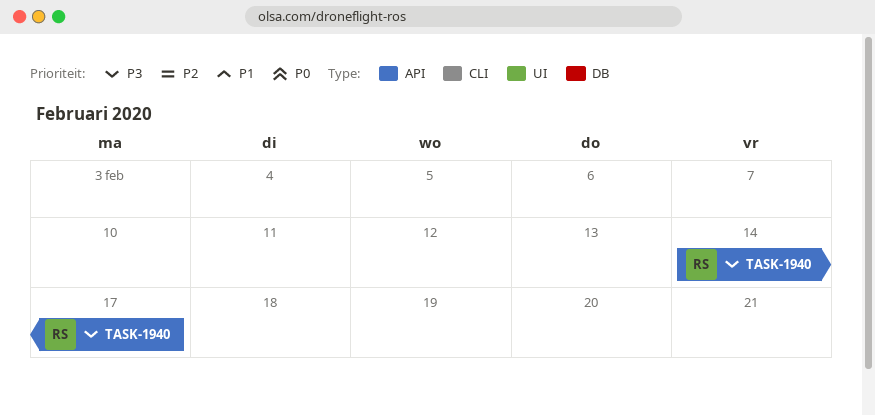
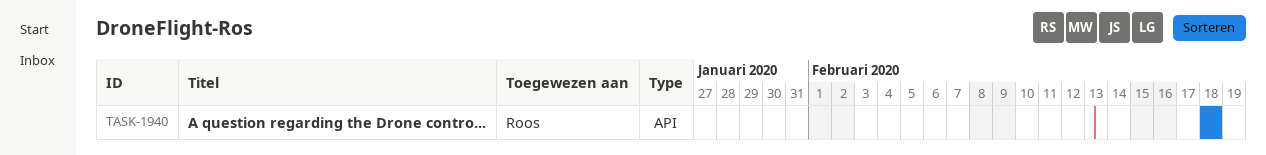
TASK-1940, start: Feb 14 -> Feb 18
TASK-1940, due: Feb 17 -> Feb 18

